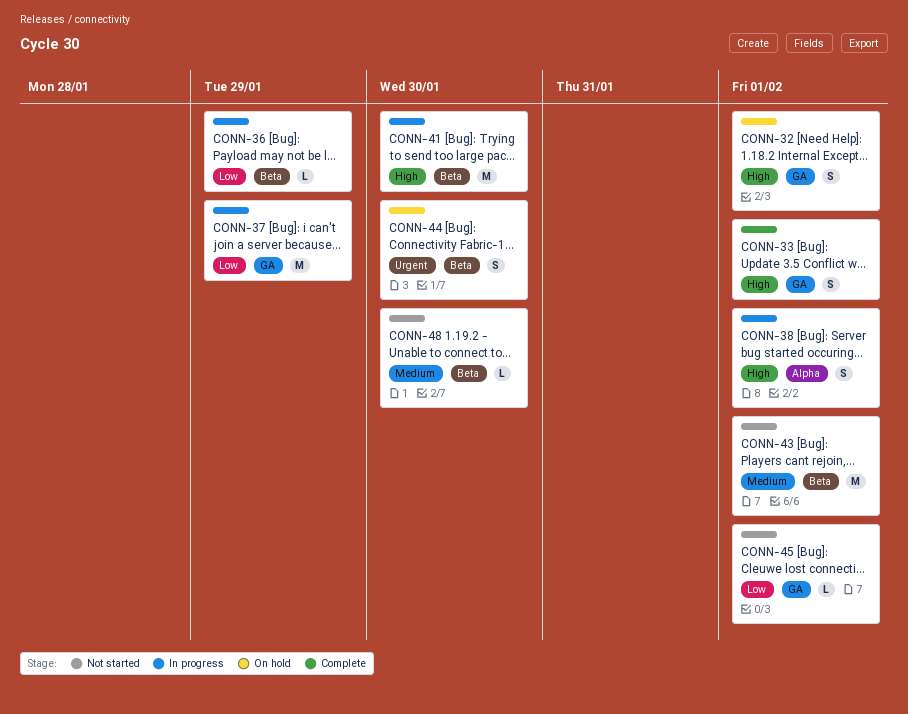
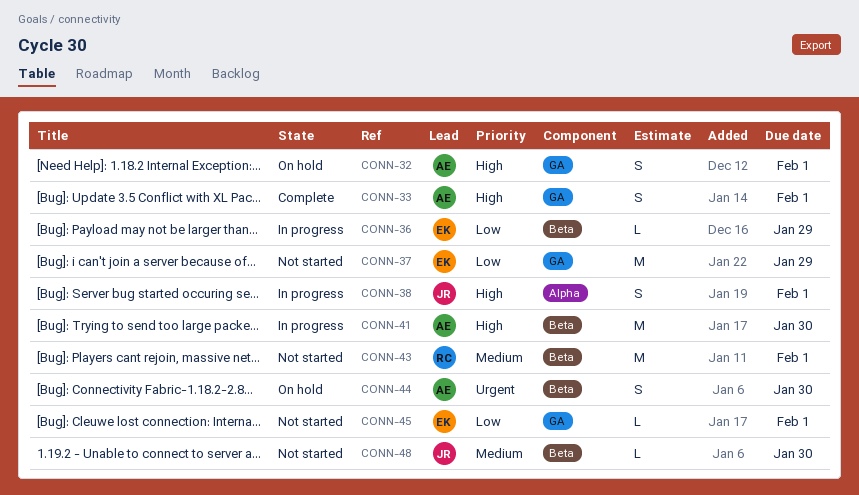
CONN-37, status: In progress -> Not started

